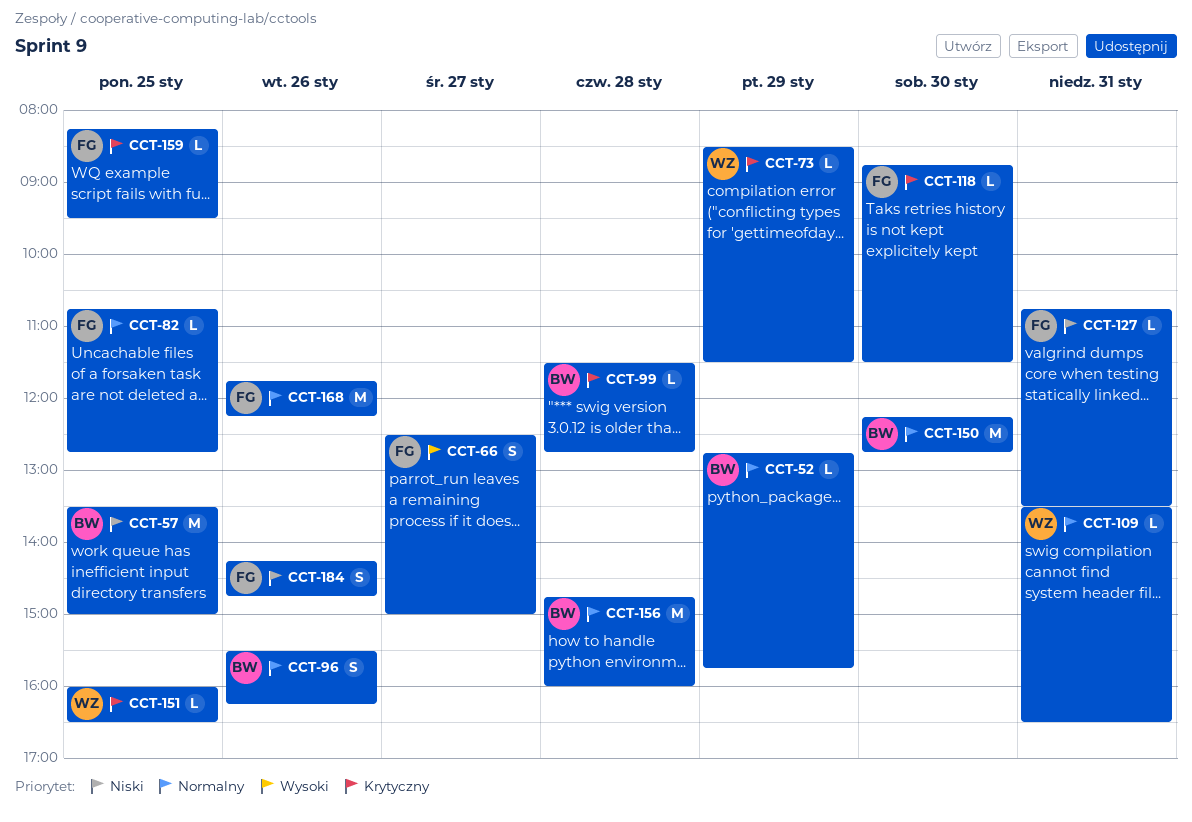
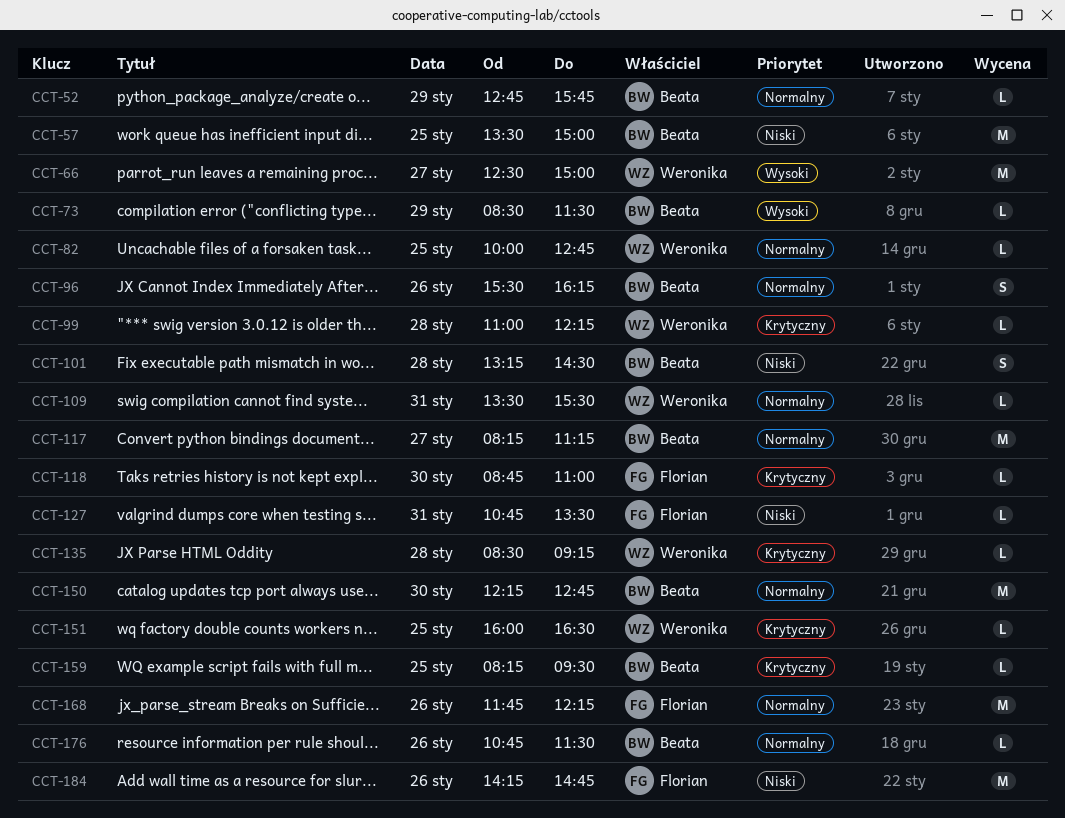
CCT-66, owner: Florian -> Weronika
CCT-66, estimate: S -> M
CCT-73, owner: Weronika -> Beata
CCT-73, priority: Krytyczny -> Wysoki
CCT-82, owner: Florian -> Weronika
CCT-82, begins: 10:45 -> 10:00
CCT-99, owner: Beata -> Weronika
CCT-99, begins: 11:30 -> 11:00
CCT-99, ends: 12:45 -> 12:15
CCT-101: none -> present
CCT-109, ends: 16:30 -> 15:30
CCT-117: none -> present
CCT-118, ends: 11:30 -> 11:00
CCT-135: none -> present
CCT-156: present -> none
CCT-159, owner: Florian -> Beata
CCT-176: none -> present
CCT-184, estimate: S -> M

